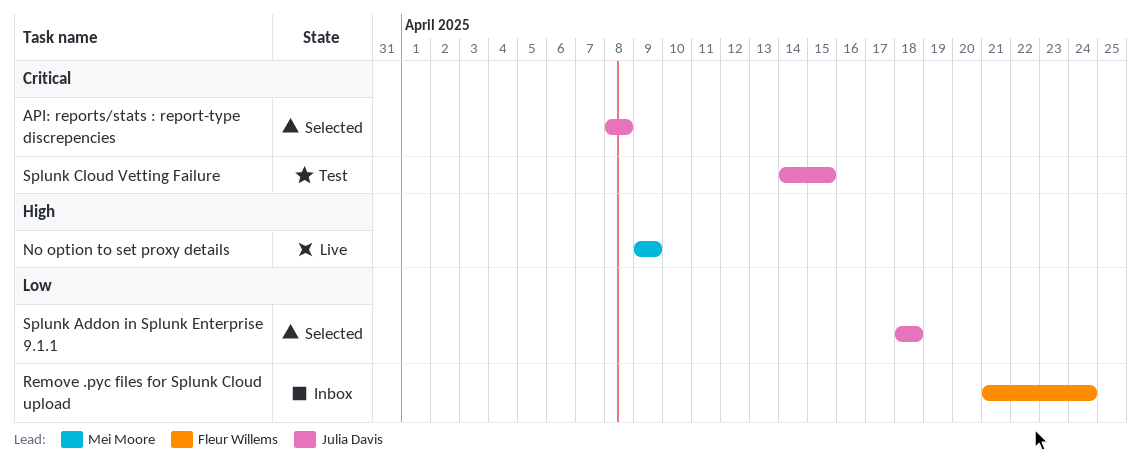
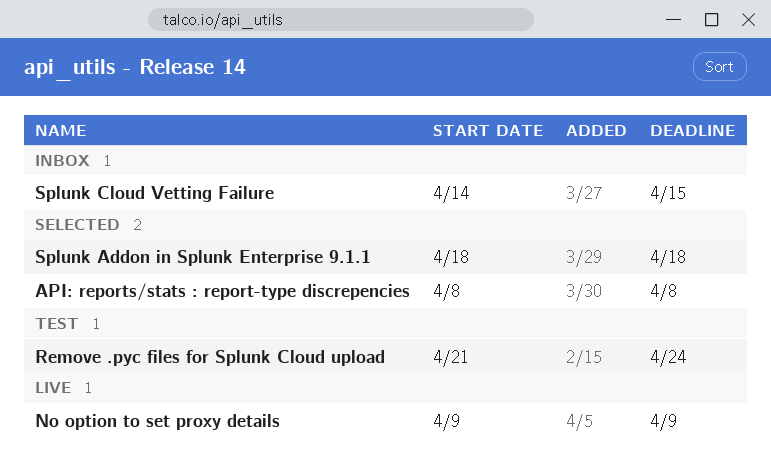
Remove .pyc files for Splunk Cloud upload, status: Inbox -> Test
Splunk Cloud Vetting Failure, status: Test -> Inbox

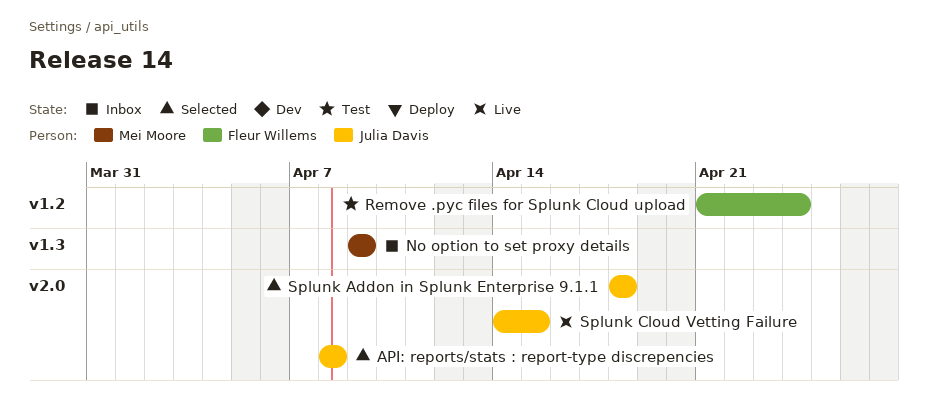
No option to set proxy details, status: Live -> Inbox
Splunk Cloud Vetting Failure, status: Inbox -> Live

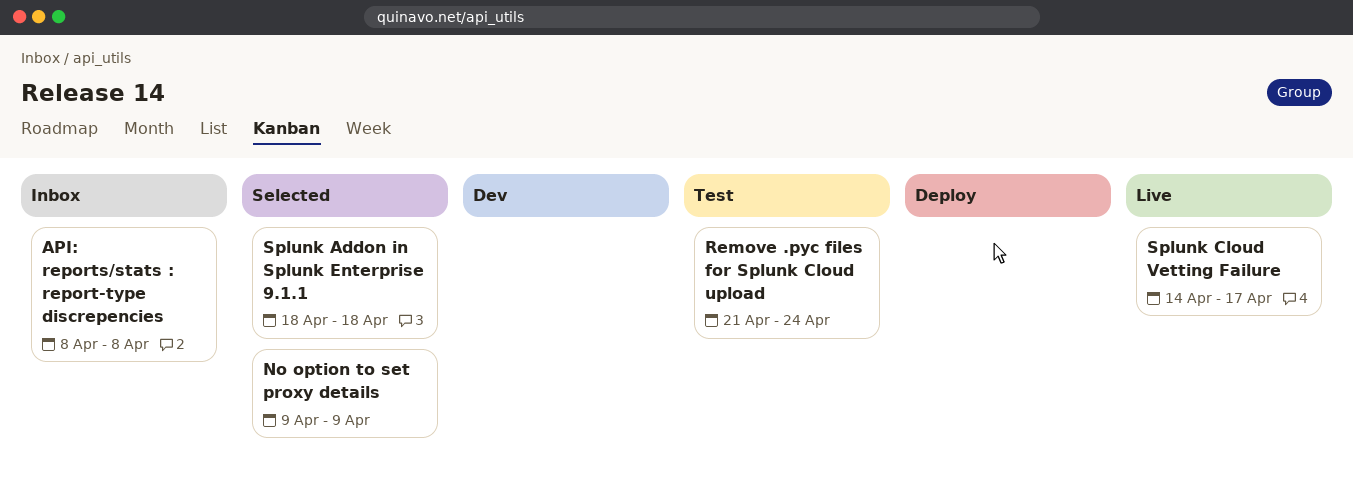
API: reports/stats : report-type discrepencies, status: Selected -> Inbox
No option to set proxy details, status: Inbox -> Selected
Splunk Cloud Vetting Failure, due: Apr 15 -> Apr 17

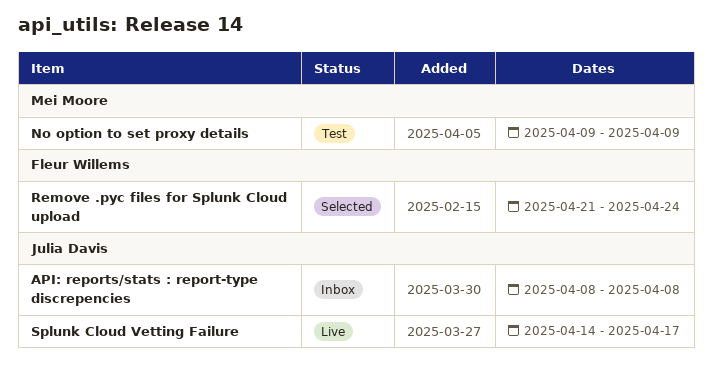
No option to set proxy details, status: Selected -> Test
Remove .pyc files for Splunk Cloud upload, status: Test -> Selected
Splunk Addon in Splunk Enterprise 9.1.1: present -> none

